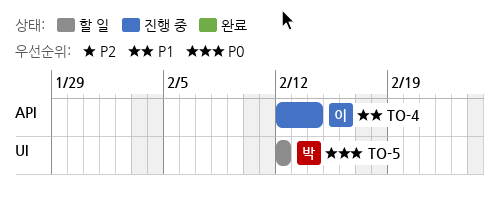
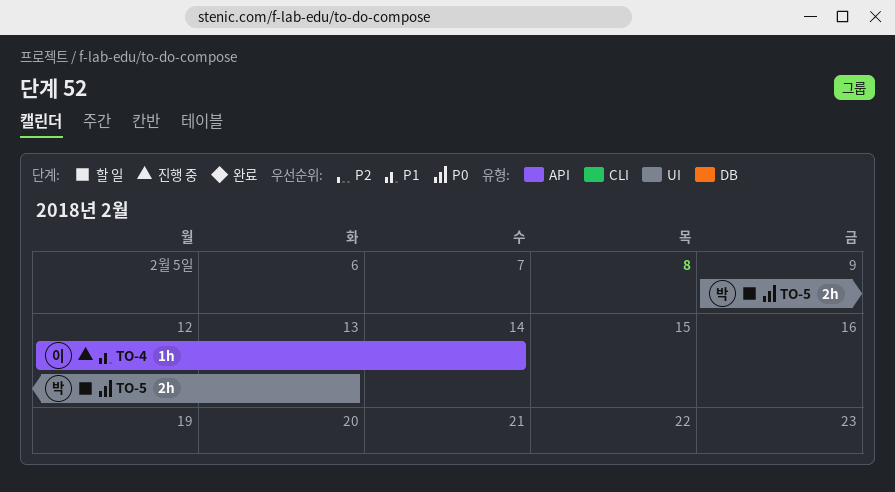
TO-5, start: Feb 12 -> Feb 9
TO-5, due: Feb 12 -> Feb 13

